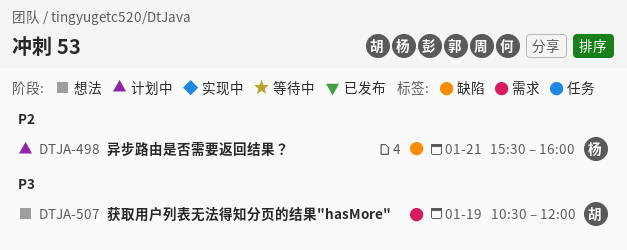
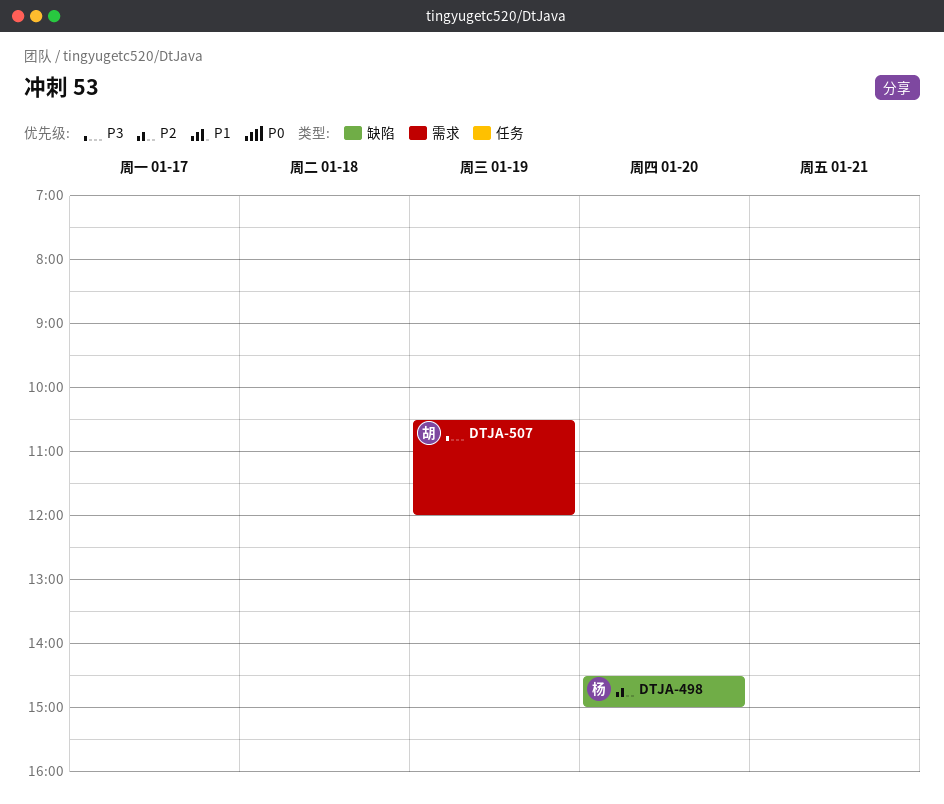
DTJA-498, day: Jan 21 -> Jan 20
DTJA-498, begins: 15:30 -> 14:30
DTJA-498, ends: 16:00 -> 15:00

